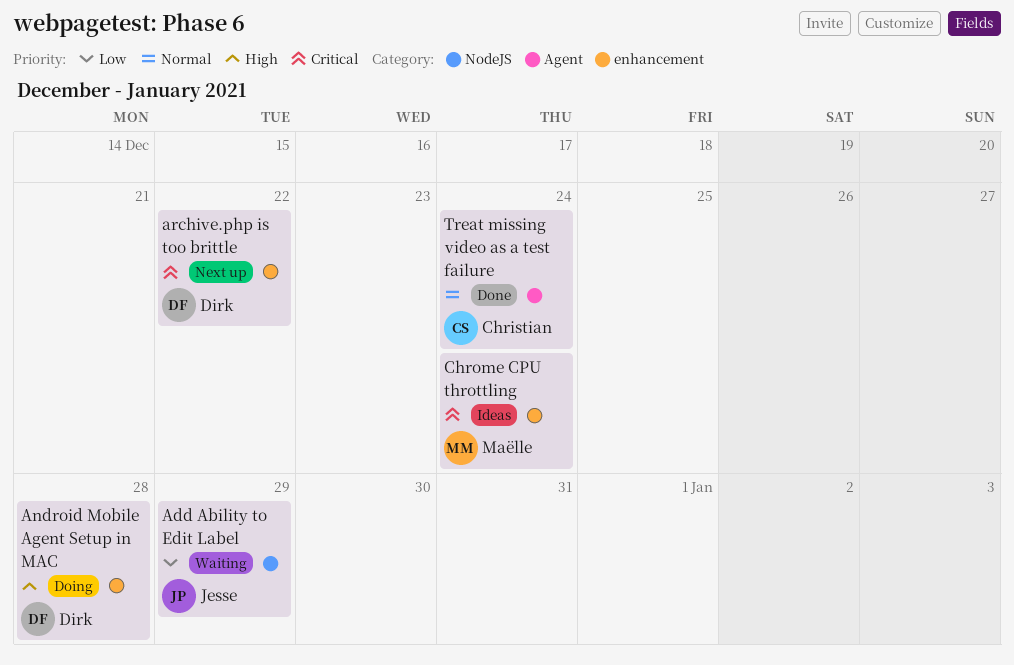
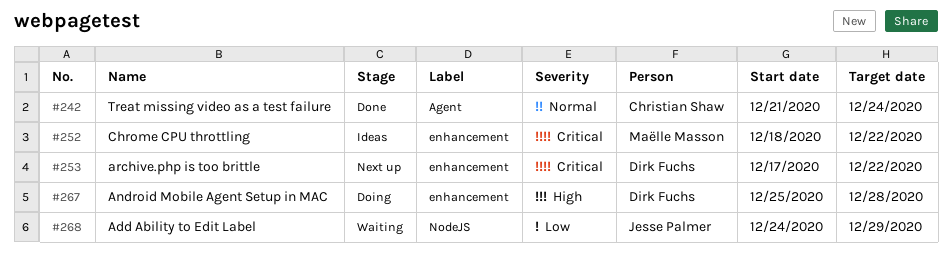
Chrome CPU throttling, due: Dec 24 -> Dec 22

